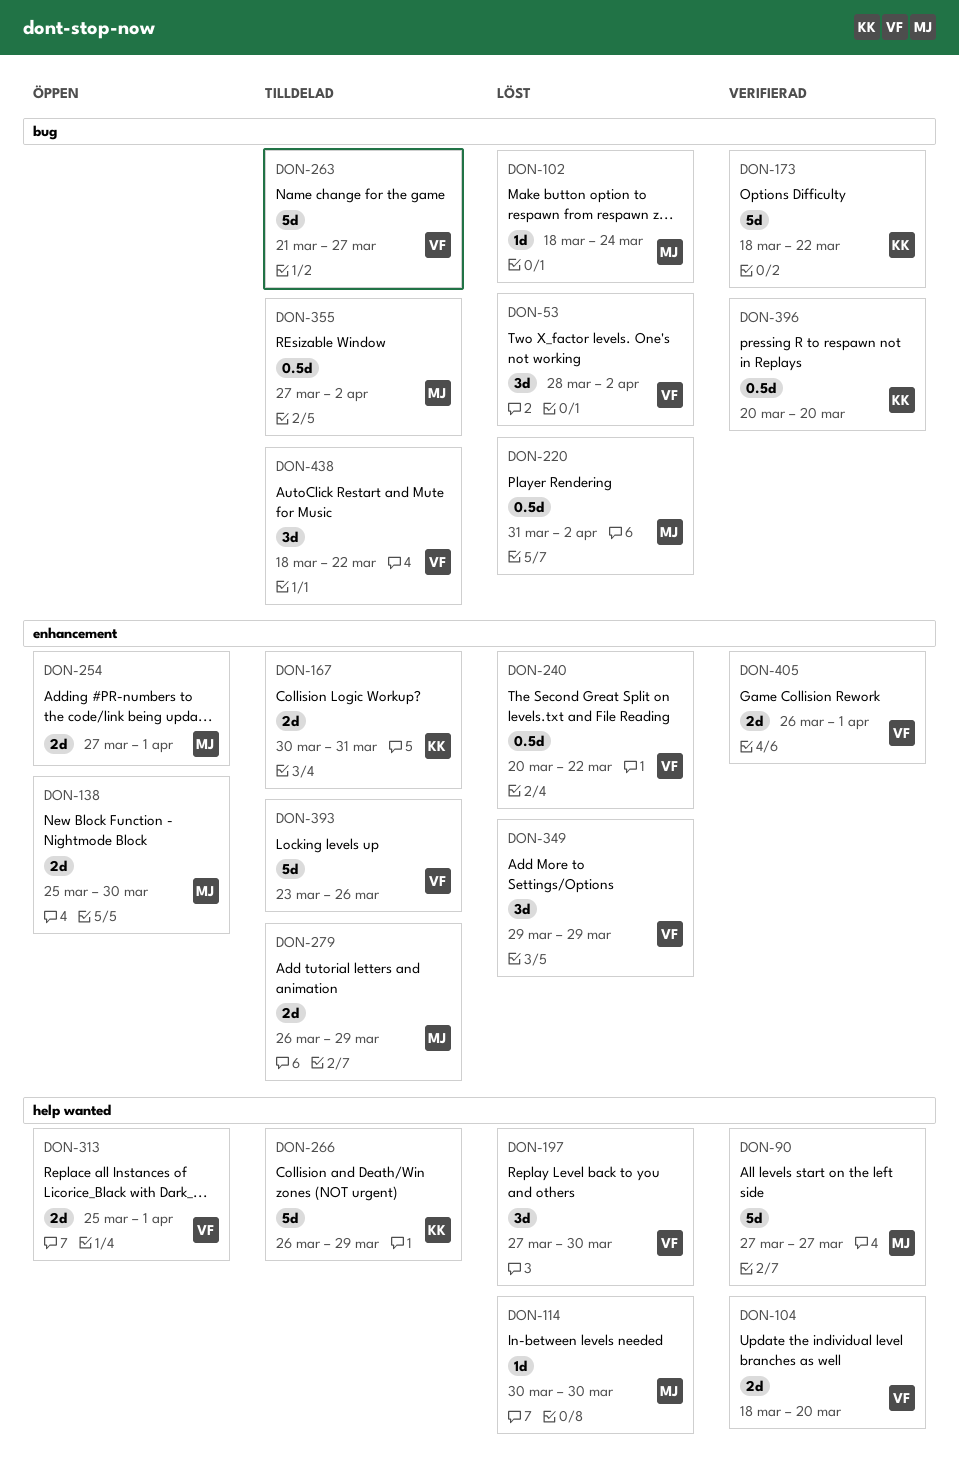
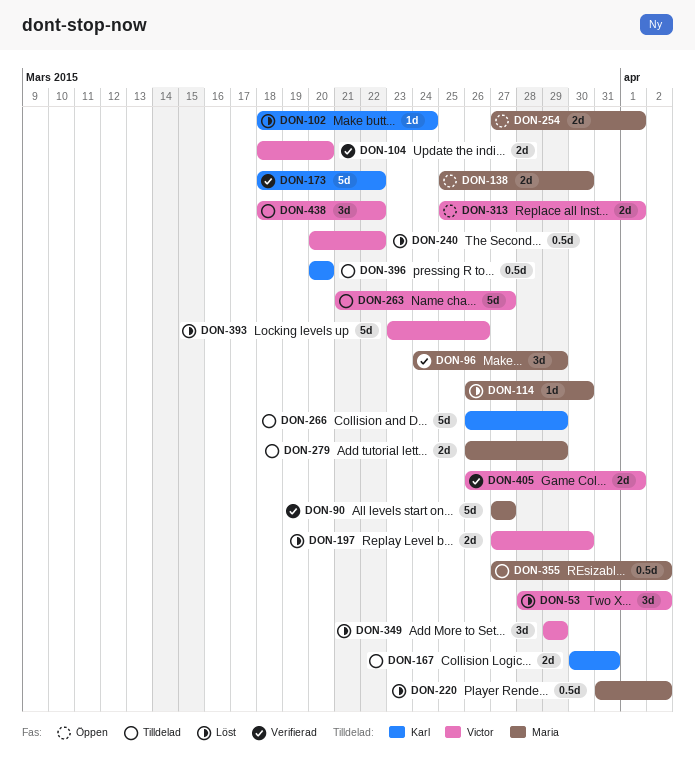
DON-96: none -> present
DON-102, owner: Maria -> Karl
DON-114, start: Mar 30 -> Mar 26
DON-197, estimate: 3d -> 2d
DON-393, status: Tilldelad -> Löst
DON-396, status: Verifierad -> Tilldelad

